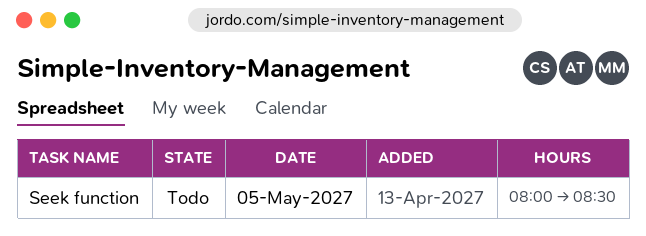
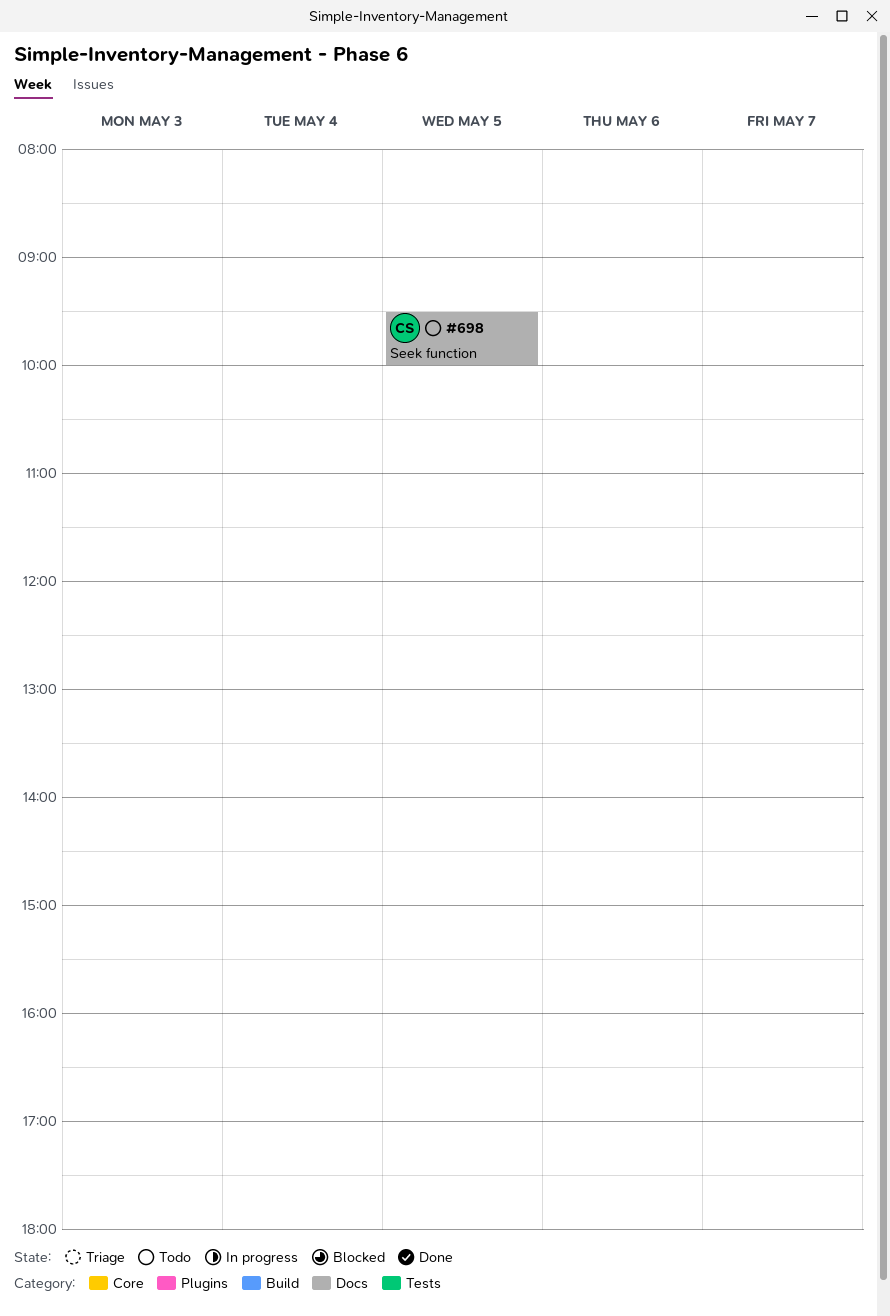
Seek function, begins: 08:00 -> 09:30
Seek function, ends: 08:30 -> 10:00

